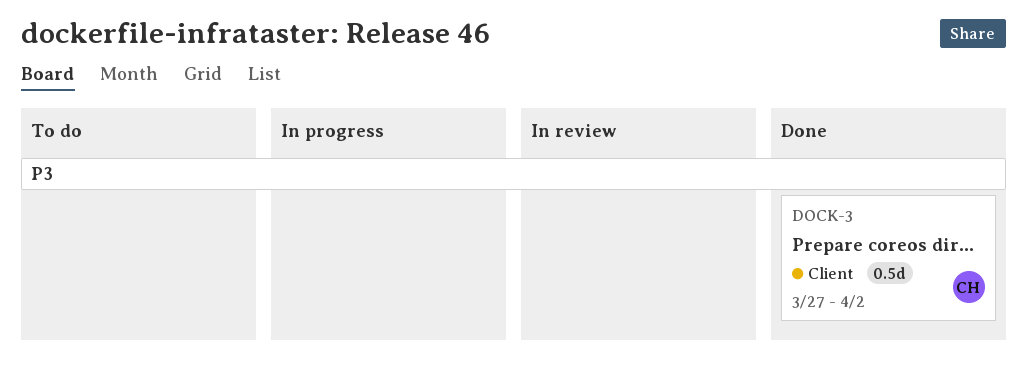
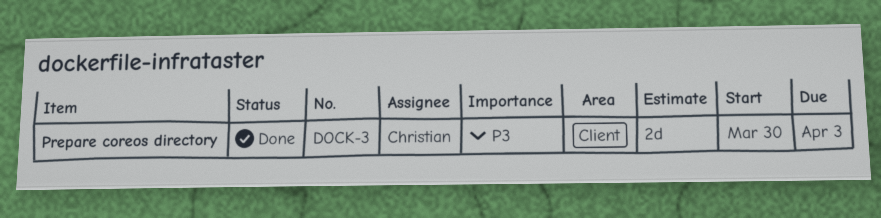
DOCK-3, estimate: 0.5d -> 2d
DOCK-3, start: Mar 27 -> Mar 30
DOCK-3, due: Apr 2 -> Apr 3

